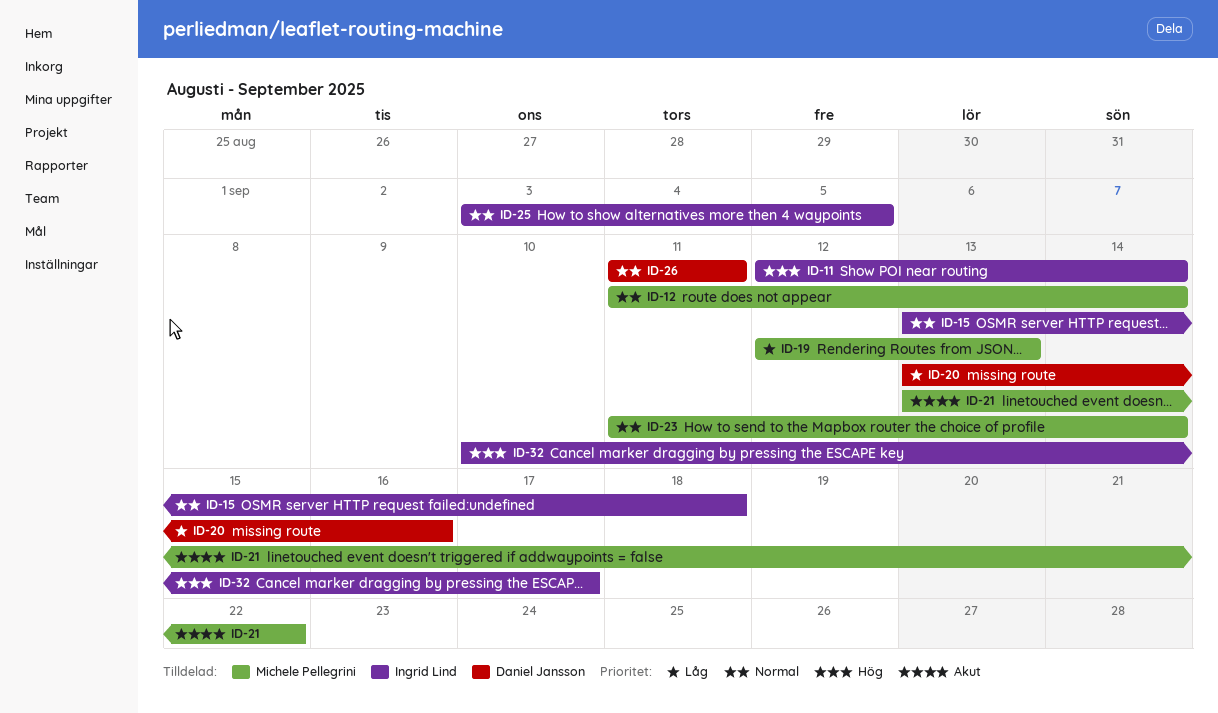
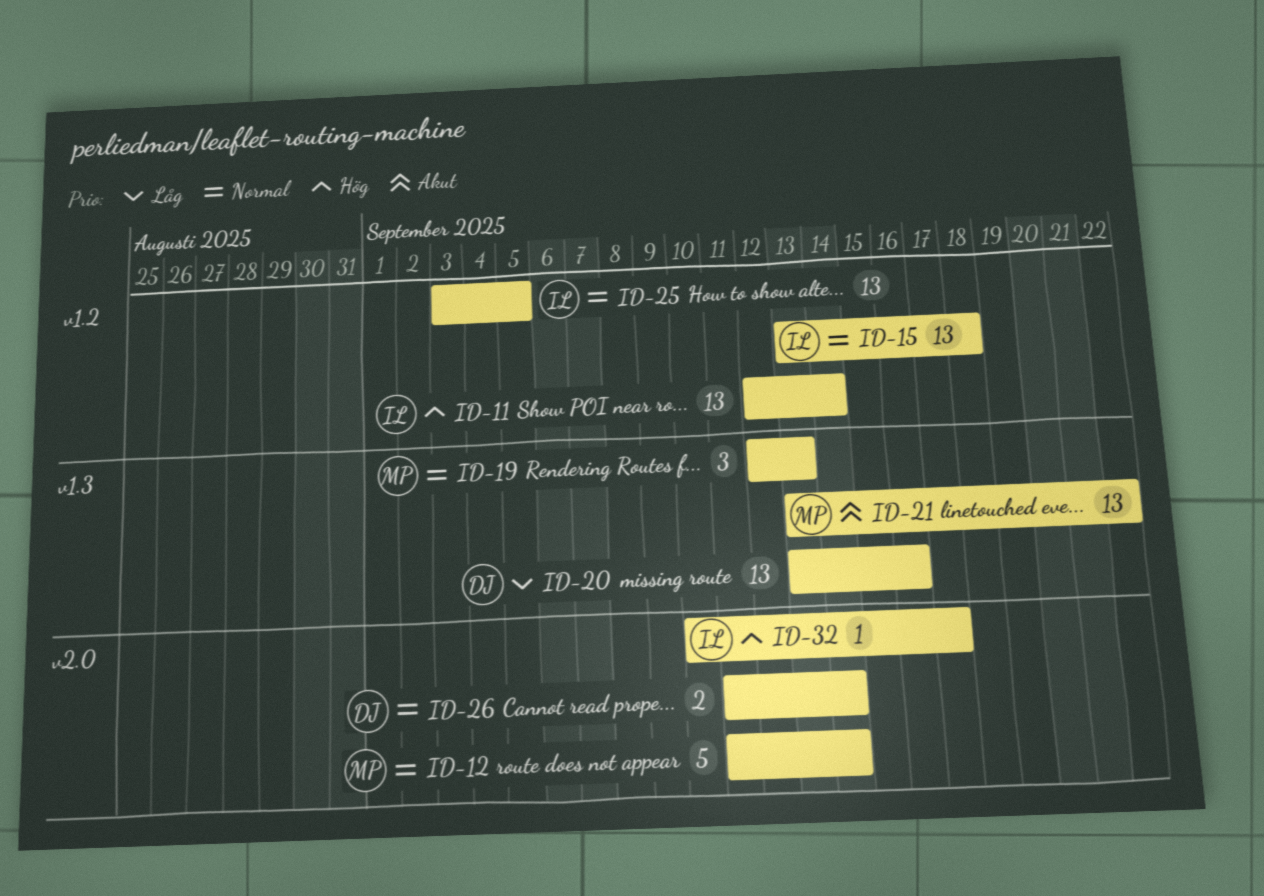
ID-19, priority: Låg -> Normal
ID-23: present -> none
ID-26, due: Sep 11 -> Sep 14

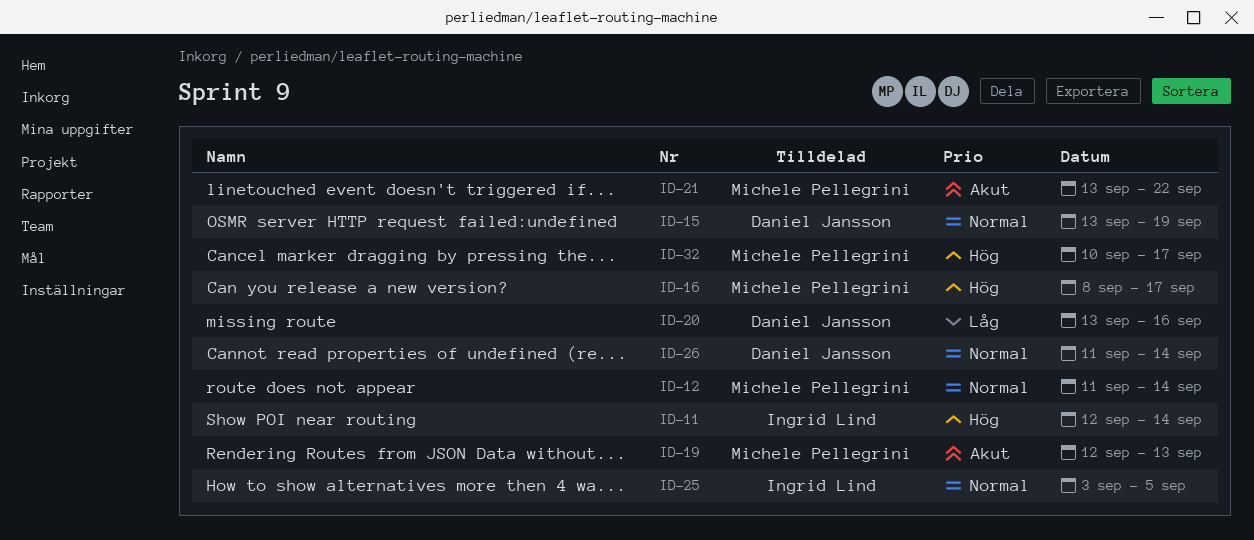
ID-15, owner: Ingrid Lind -> Daniel Jansson
ID-15, due: Sep 18 -> Sep 19
ID-16: none -> present
ID-19, priority: Normal -> Akut
ID-32, owner: Ingrid Lind -> Michele Pellegrini

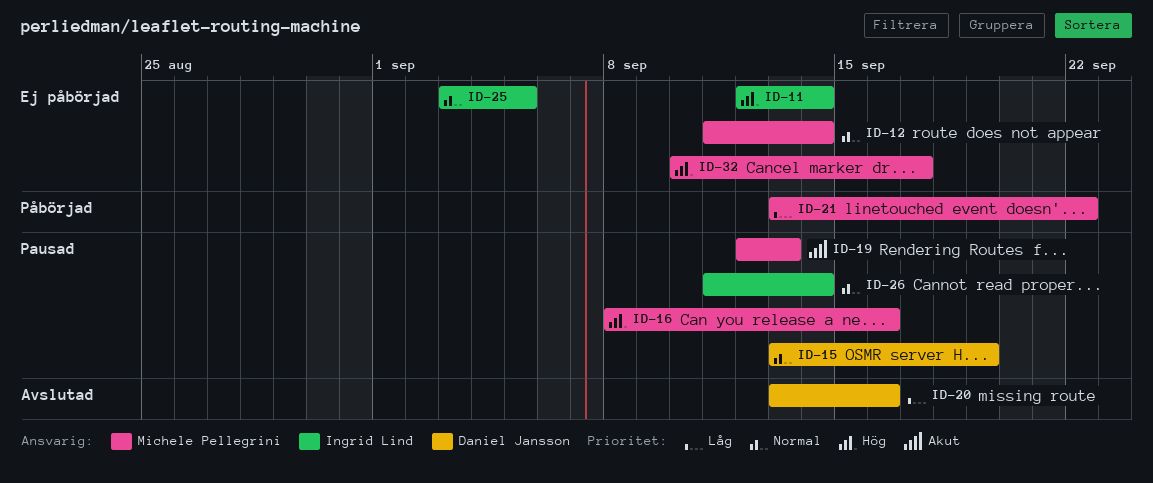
ID-16, due: Sep 17 -> Sep 16
ID-21, priority: Akut -> Låg
ID-26, owner: Daniel Jansson -> Ingrid Lind

